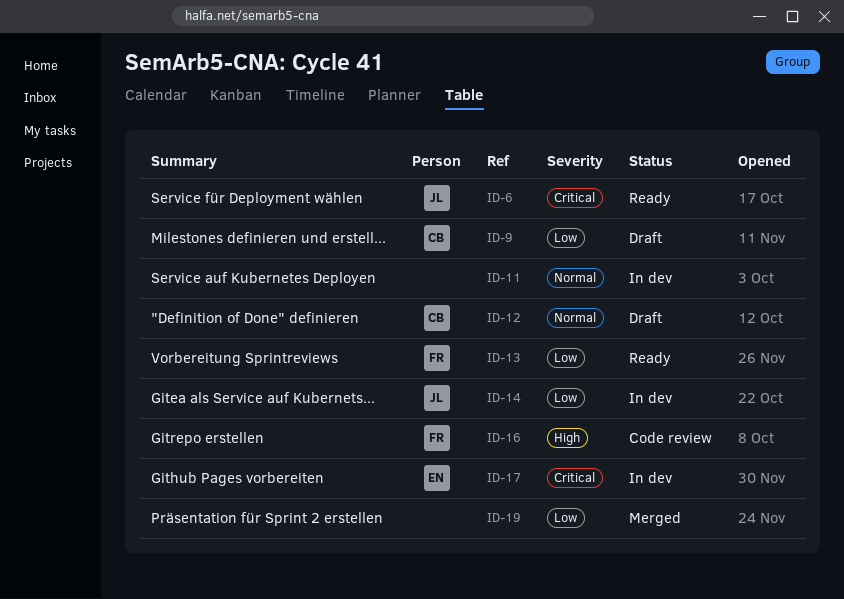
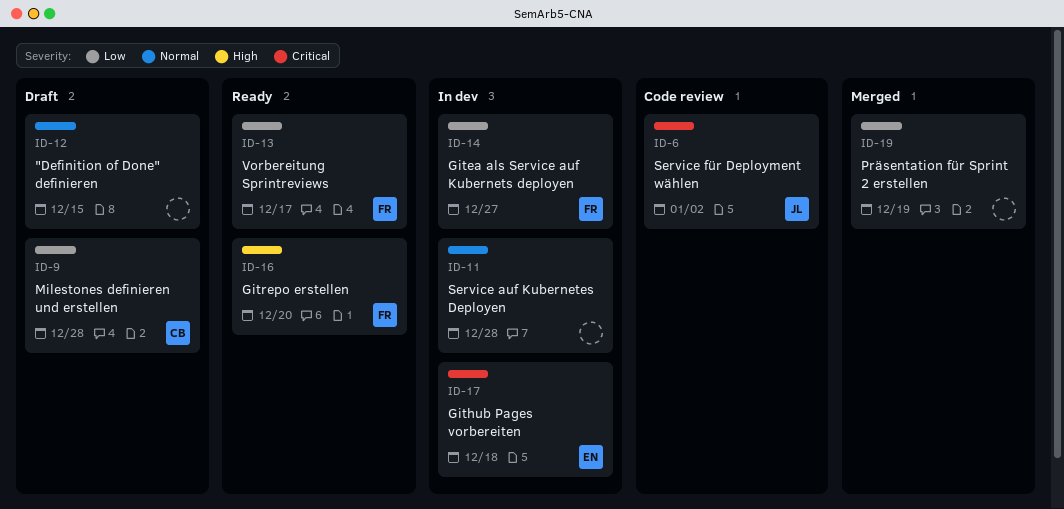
ID-6, status: Ready -> Code review
ID-12, owner: CB -> none
ID-14, owner: JL -> FR
ID-16, status: Code review -> Ready

